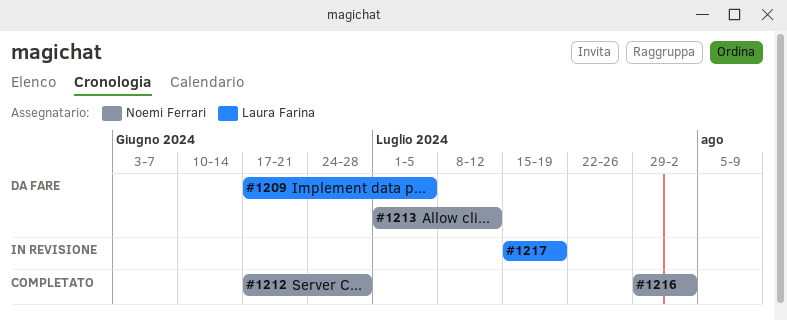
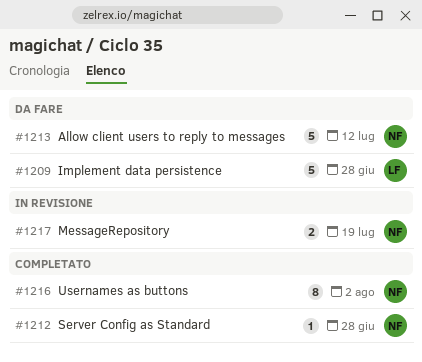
#1209, due: Jul 5 -> Jun 28
#1217, owner: Laura Farina -> Noemi Ferrari

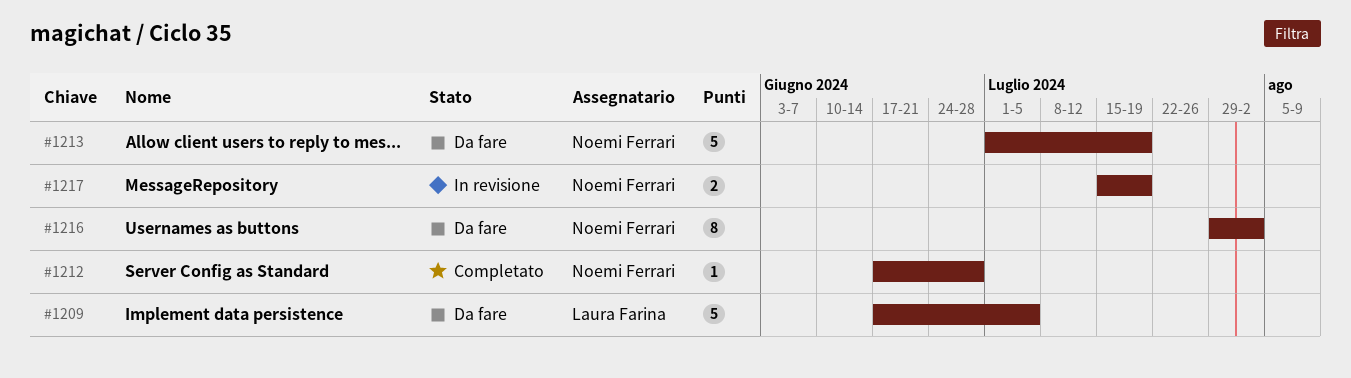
#1209, due: Jun 28 -> Jul 5
#1213, due: Jul 12 -> Jul 19
#1216, status: Completato -> Da fare

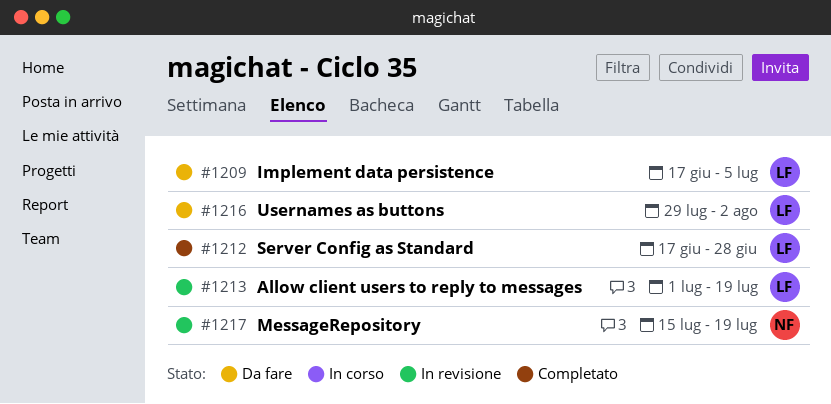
#1212, owner: Noemi Ferrari -> Laura Farina
#1213, status: Da fare -> In revisione
#1213, owner: Noemi Ferrari -> Laura Farina
#1216, owner: Noemi Ferrari -> Laura Farina

